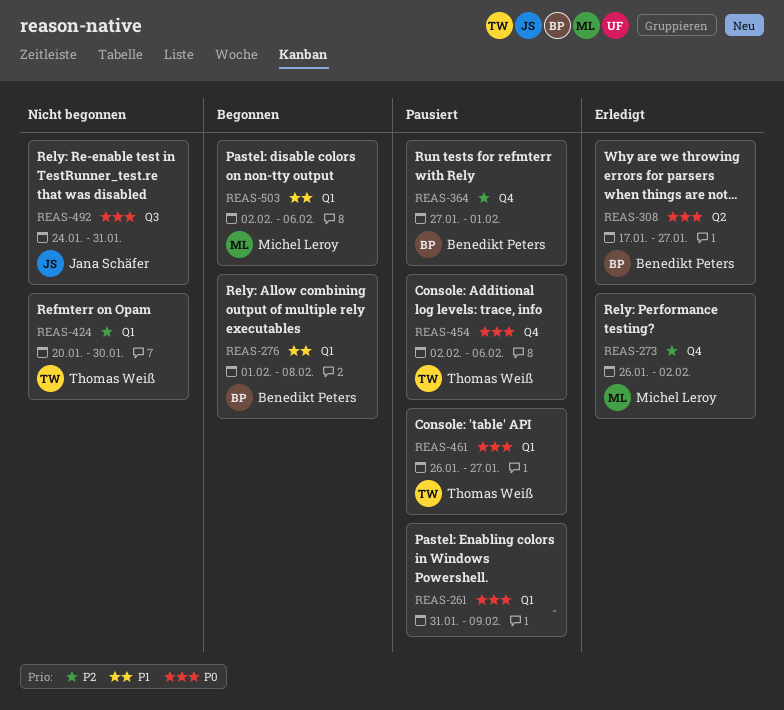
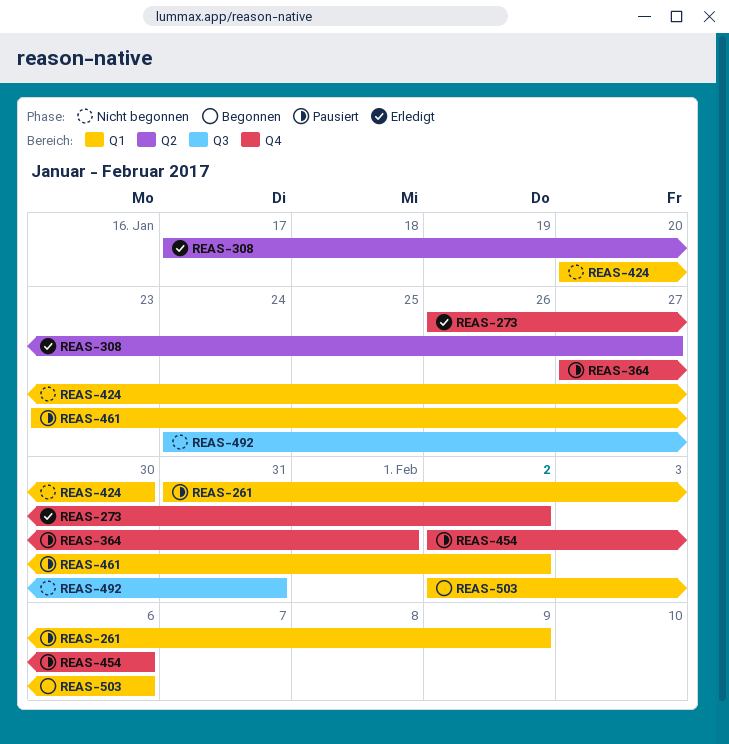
REAS-276: present -> none
REAS-461, start: Jan 26 -> Jan 23
REAS-461, due: Jan 27 -> Feb 2

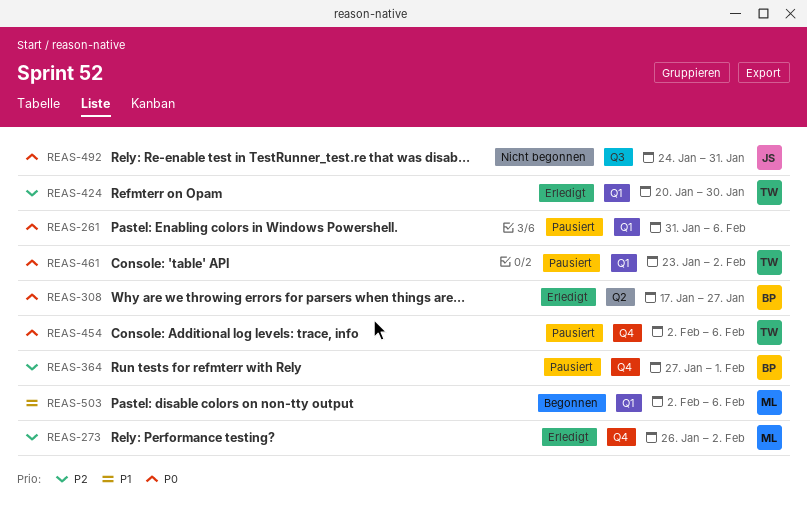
REAS-261, due: Feb 9 -> Feb 6
REAS-424, status: Nicht begonnen -> Erledigt

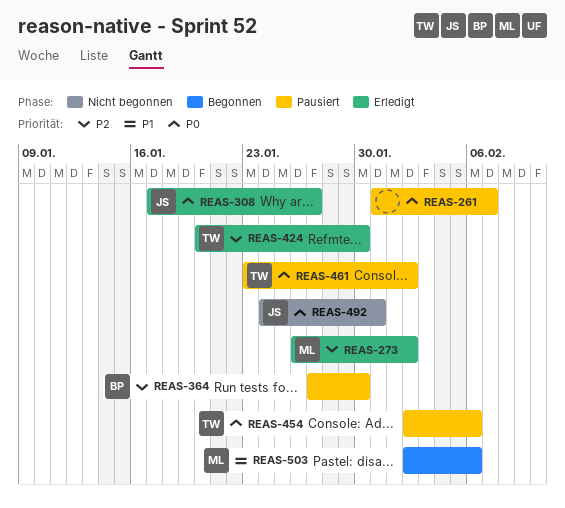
REAS-261, due: Feb 6 -> Feb 7
REAS-308, owner: BP -> JS
REAS-364, due: Feb 1 -> Jan 30

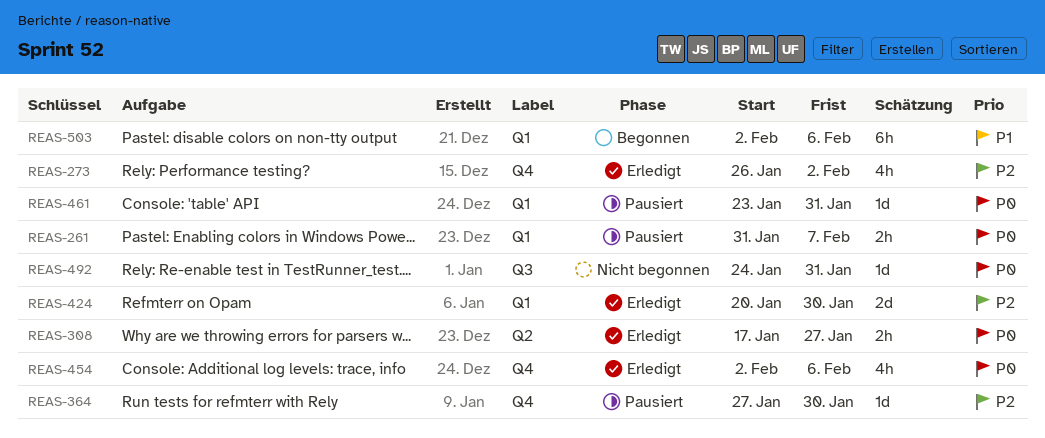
REAS-454, status: Pausiert -> Erledigt
REAS-461, due: Feb 2 -> Jan 31

